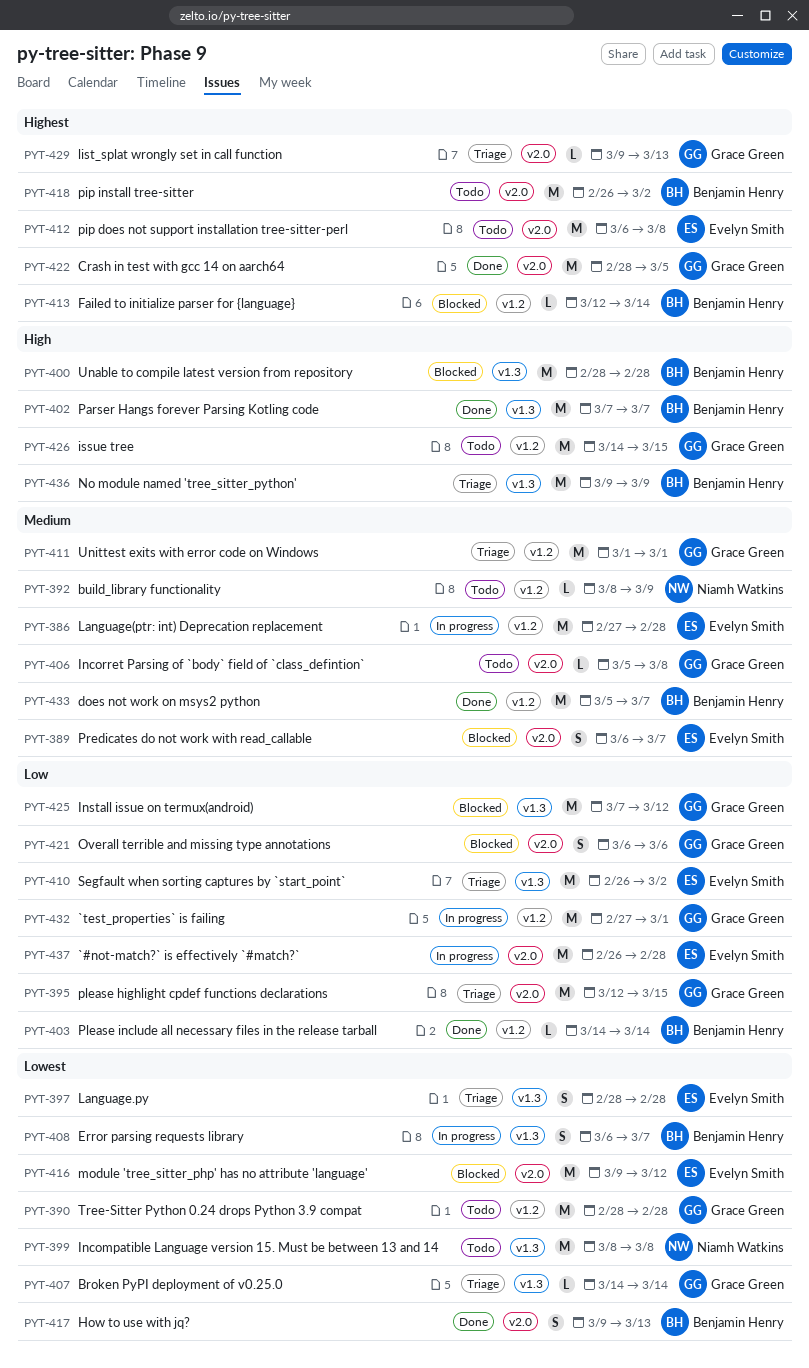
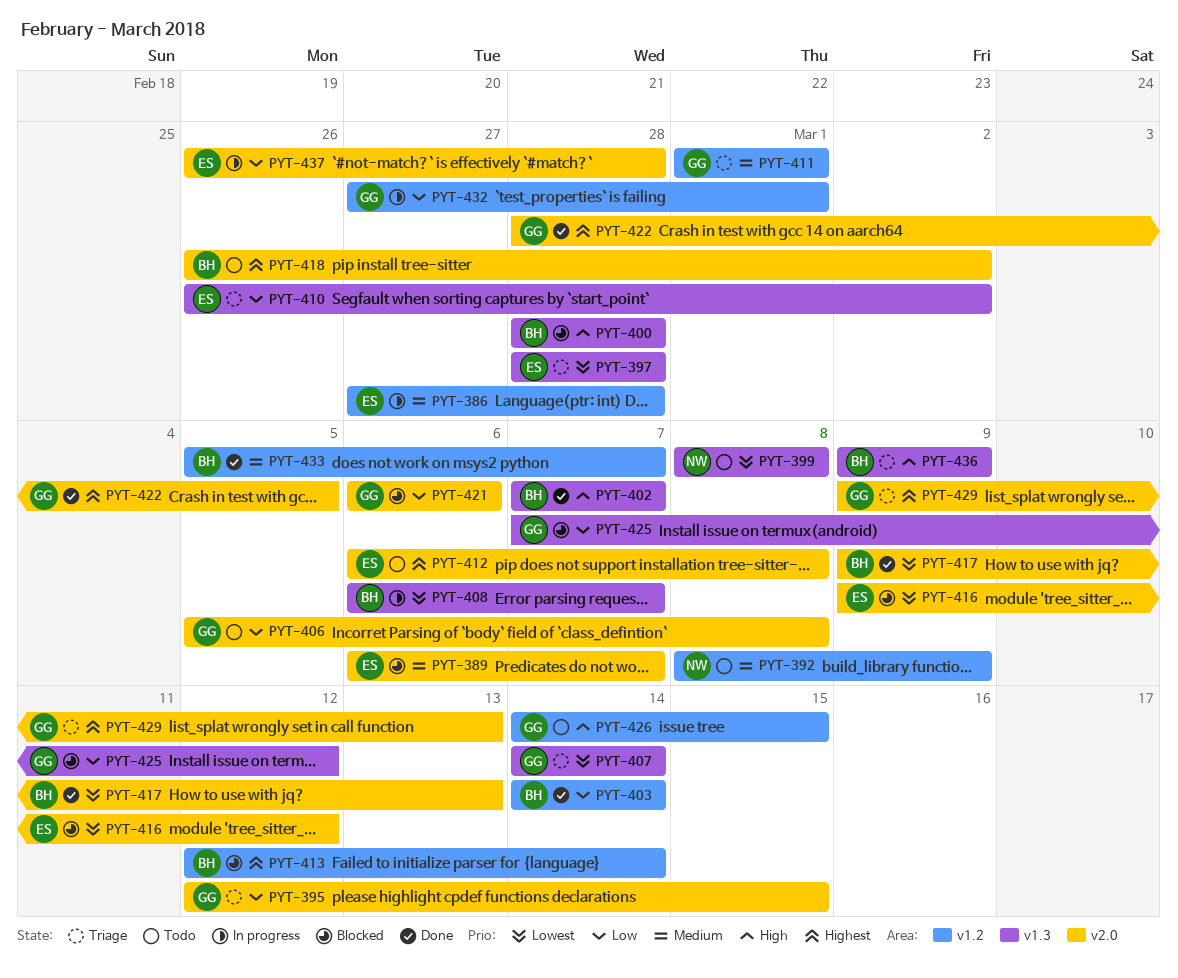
PYT-390: present -> none
PYT-406, priority: Medium -> Low

